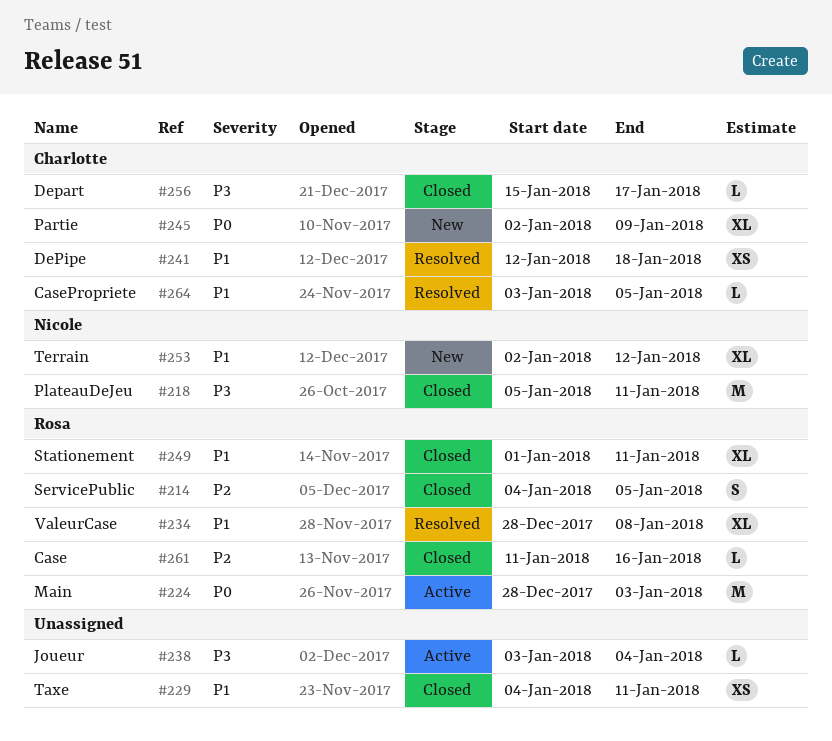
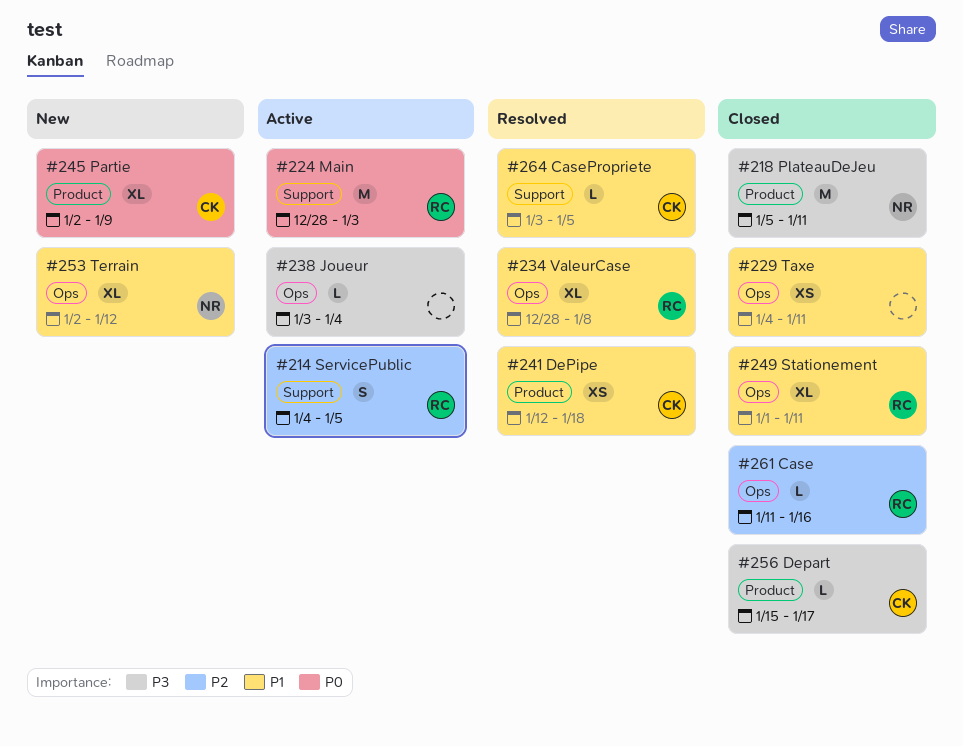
#214, status: Closed -> Active

